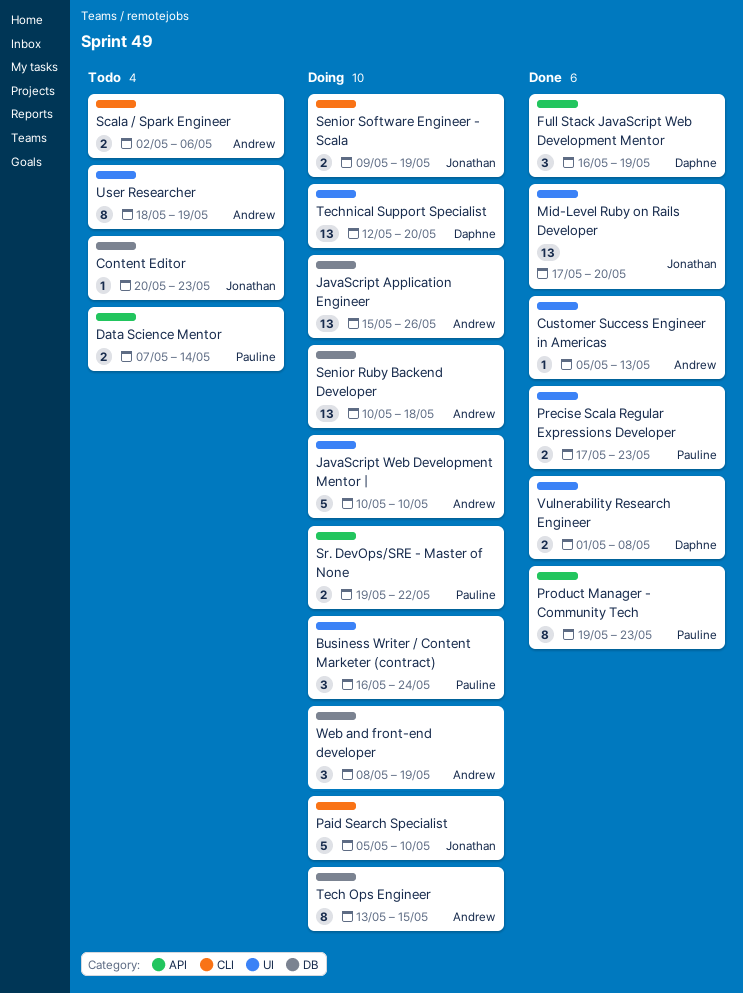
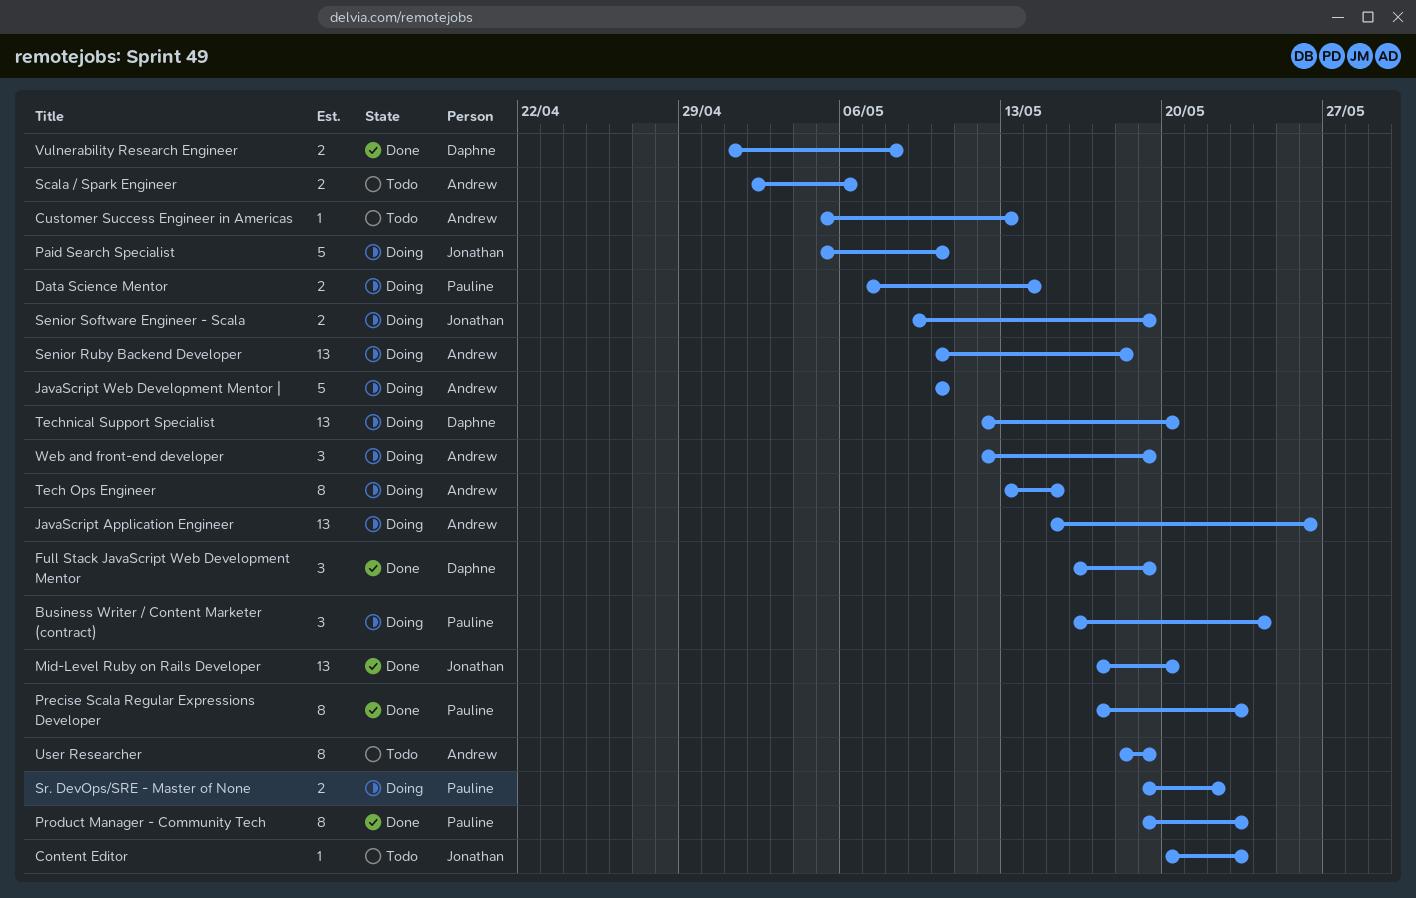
Customer Success Engineer in Americas, status: Done -> Todo
Data Science Mentor, status: Todo -> Doing
Precise Scala Regular Expressions Developer, estimate: 2 -> 8
Web and front-end developer, start: May 8 -> May 12

